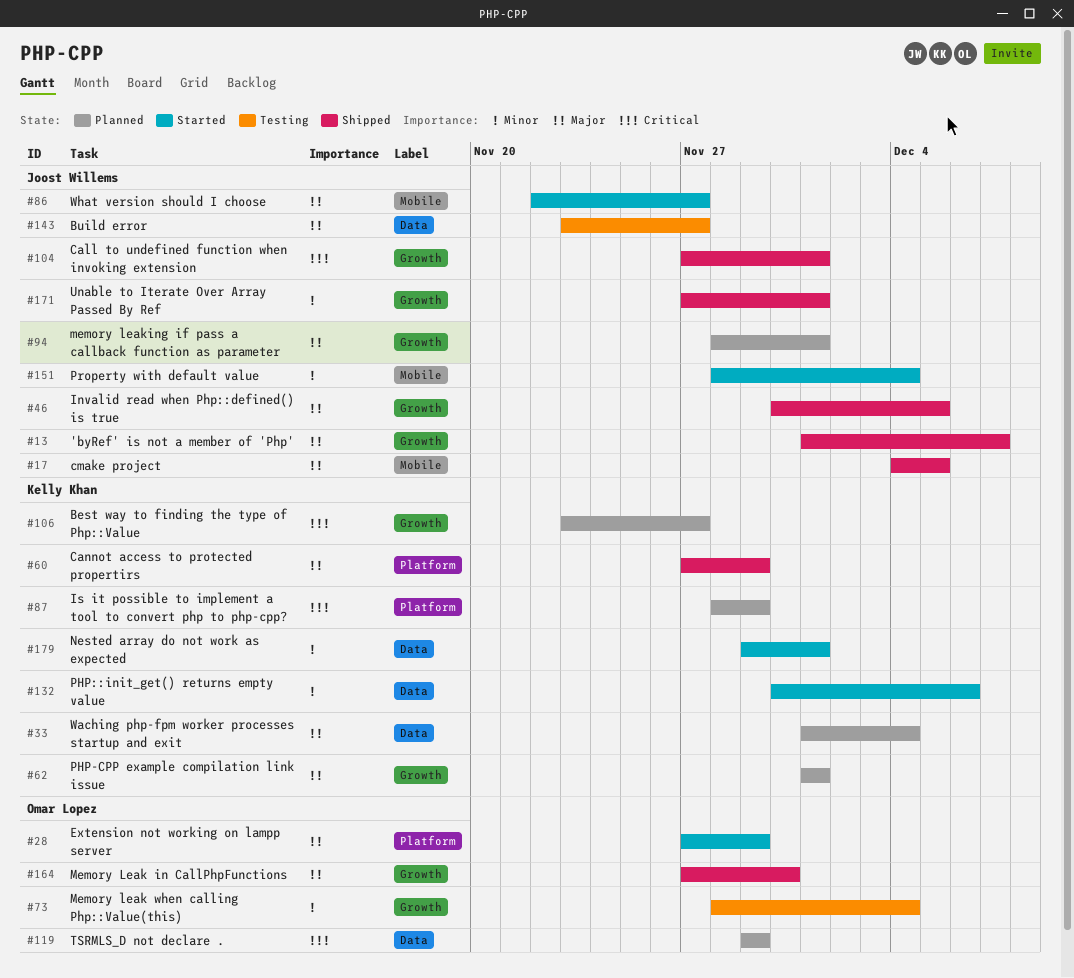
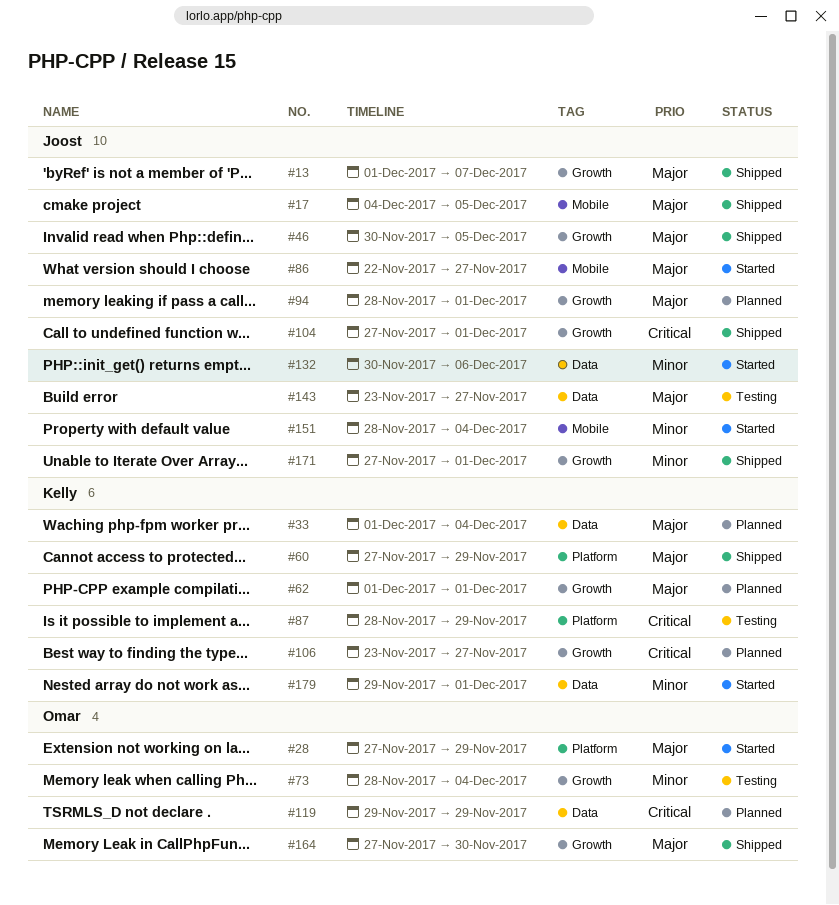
#87, status: Planned -> Testing
#132, owner: Kelly Khan -> Joost Willems

